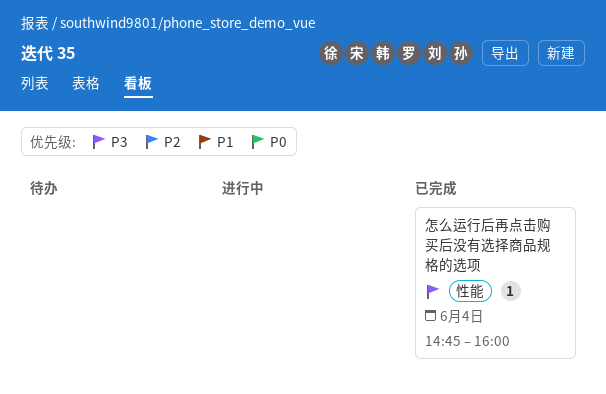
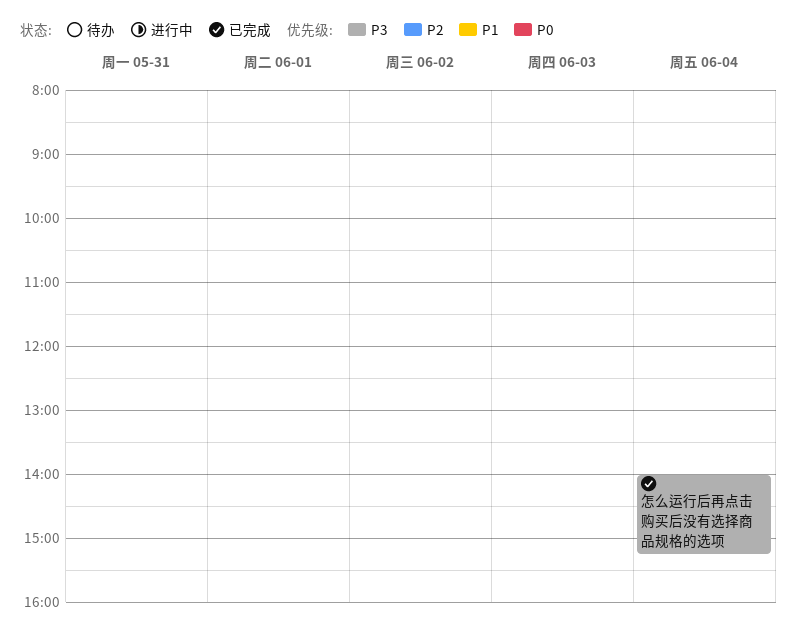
怎么运行后再点击购买后没有选择商品规格的选项, begins: 14:45 -> 14:00
怎么运行后再点击购买后没有选择商品规格的选项, ends: 16:00 -> 15:15

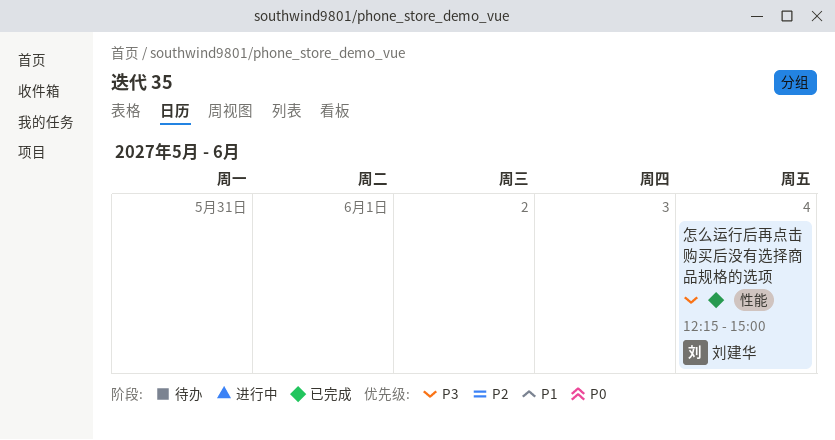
怎么运行后再点击购买后没有选择商品规格的选项, begins: 14:00 -> 12:15
怎么运行后再点击购买后没有选择商品规格的选项, ends: 15:15 -> 15:00

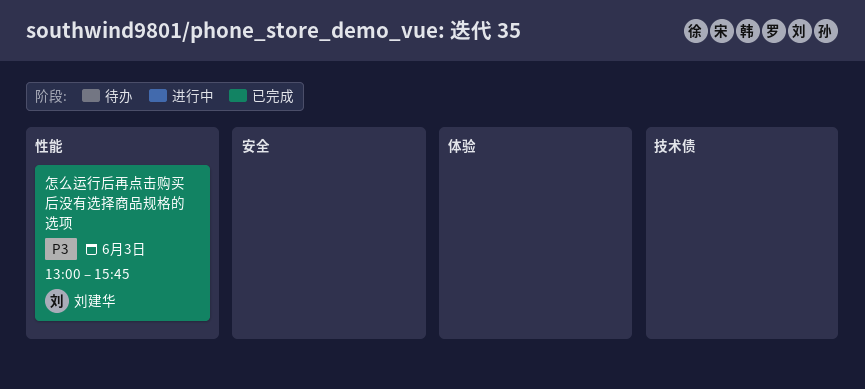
怎么运行后再点击购买后没有选择商品规格的选项, day: Jun 4 -> Jun 3
怎么运行后再点击购买后没有选择商品规格的选项, begins: 12:15 -> 13:00
怎么运行后再点击购买后没有选择商品规格的选项, ends: 15:00 -> 15:45

